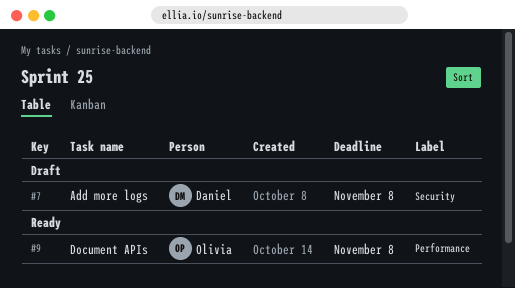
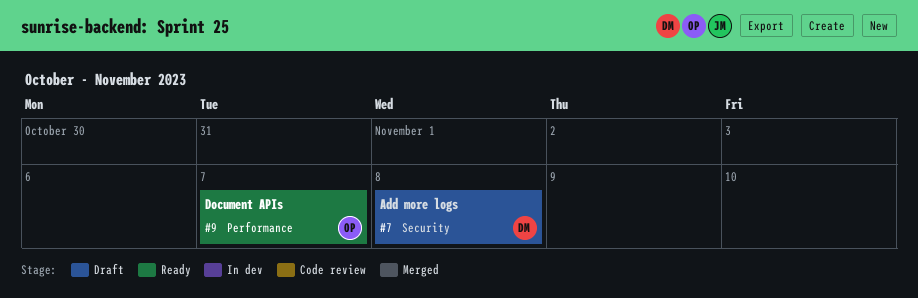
#9, due: Nov 8 -> Nov 7

